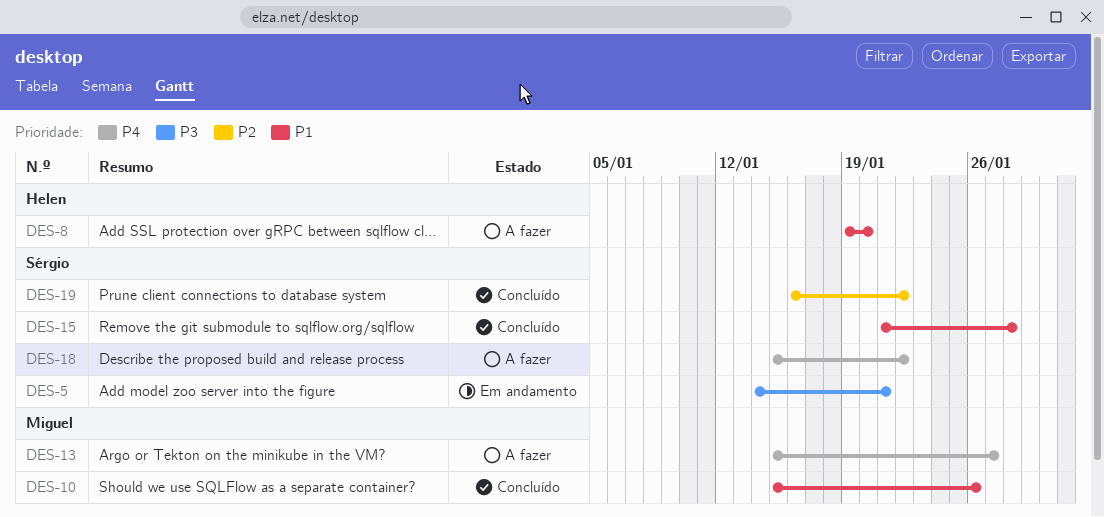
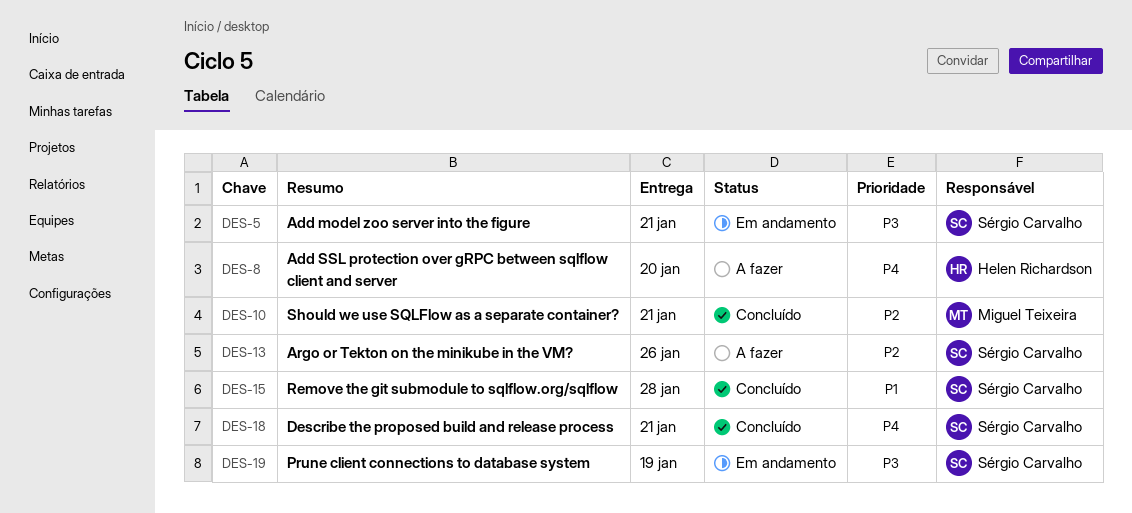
DES-8, priority: P1 -> P4
DES-10, priority: P1 -> P2
DES-10, due: Jan 26 -> Jan 21
DES-13, owner: Miguel Teixeira -> Sérgio Carvalho
DES-13, priority: P4 -> P2
DES-13, due: Jan 27 -> Jan 26
DES-18, status: A fazer -> Concluído
DES-18, due: Jan 22 -> Jan 21
DES-19, status: Concluído -> Em andamento
DES-19, priority: P2 -> P3
DES-19, due: Jan 22 -> Jan 19

